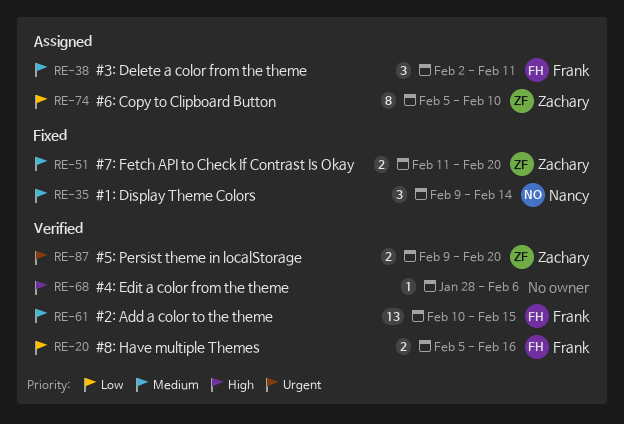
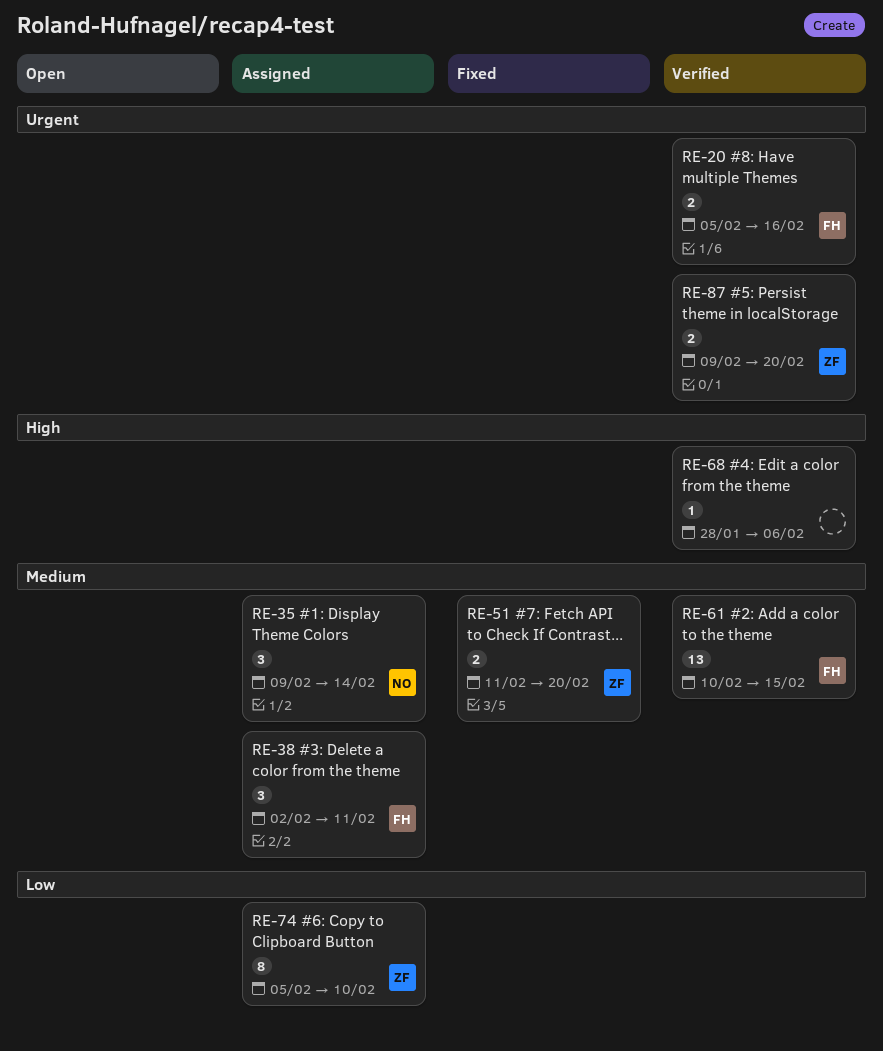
RE-20, priority: Low -> Urgent
RE-35, status: Fixed -> Assigned

